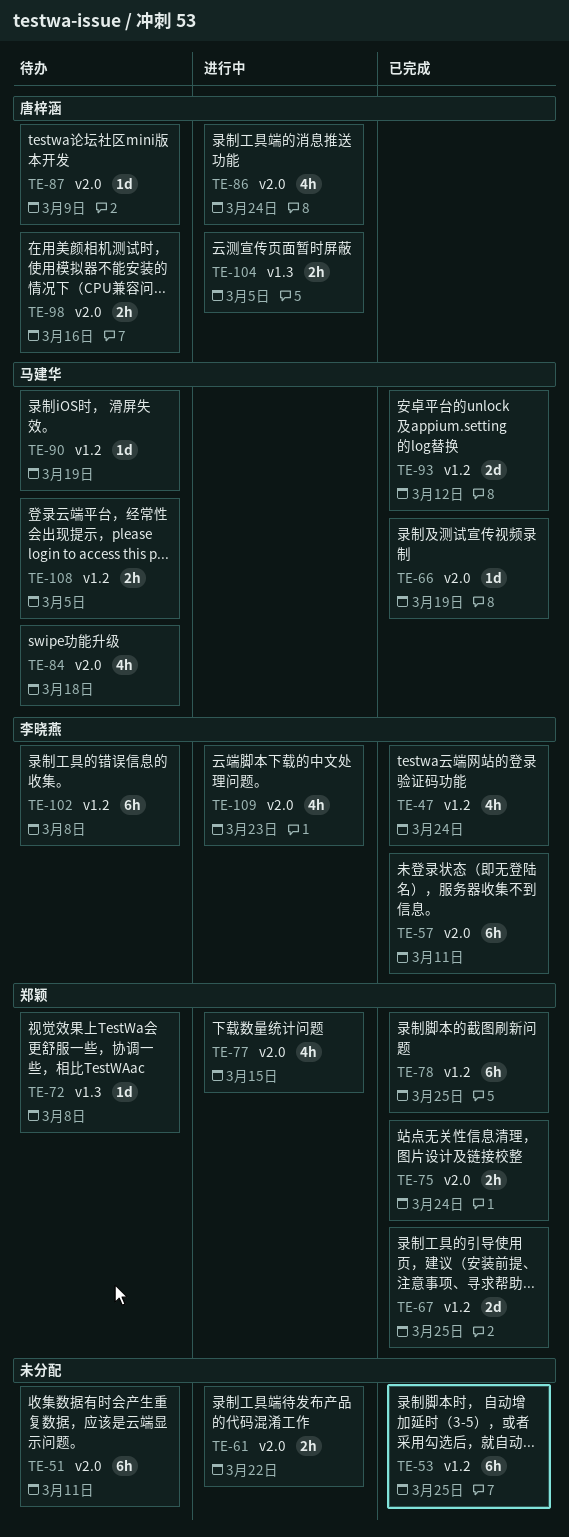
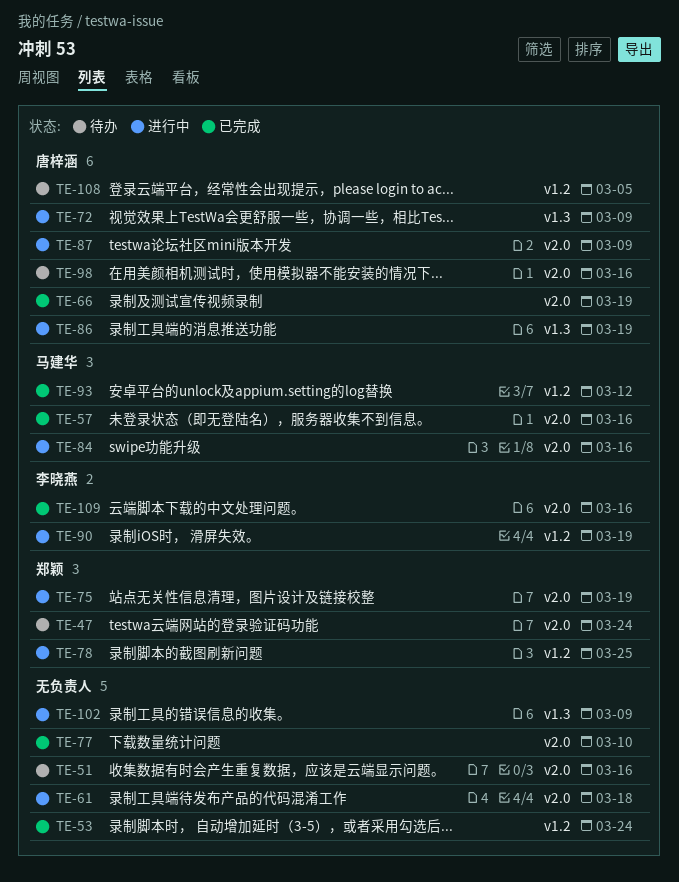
TE-47, status: 已完成 -> 待办
TE-47, owner: 李晓燕 -> 郑颖
TE-47, label: v1.2 -> v2.0
TE-51, due: Mar 11 -> Mar 16
TE-53, due: Mar 25 -> Mar 24
TE-57, owner: 李晓燕 -> 马建华
TE-57, due: Mar 11 -> Mar 16
TE-61, due: Mar 22 -> Mar 18
TE-66, owner: 马建华 -> 唐梓涵
TE-67: present -> none
TE-72, status: 待办 -> 进行中
TE-72, owner: 郑颖 -> 唐梓涵
TE-72, due: Mar 8 -> Mar 9
TE-75, status: 已完成 -> 进行中
TE-75, due: Mar 24 -> Mar 19
TE-77, status: 进行中 -> 已完成
TE-77, owner: 郑颖 -> none
TE-77, due: Mar 15 -> Mar 10
TE-78, status: 已完成 -> 进行中
TE-84, status: 待办 -> 进行中
TE-84, due: Mar 18 -> Mar 16
TE-86, label: v2.0 -> v1.3
TE-86, due: Mar 24 -> Mar 19
TE-87, status: 待办 -> 进行中
TE-90, status: 待办 -> 进行中
TE-90, owner: 马建华 -> 李晓燕
TE-102, status: 待办 -> 进行中
TE-102, owner: 李晓燕 -> none
TE-102, label: v1.2 -> v1.3
TE-102, due: Mar 8 -> Mar 9
TE-104: present -> none
TE-108, owner: 马建华 -> 唐梓涵
TE-109, status: 进行中 -> 已完成
TE-109, due: Mar 23 -> Mar 16

